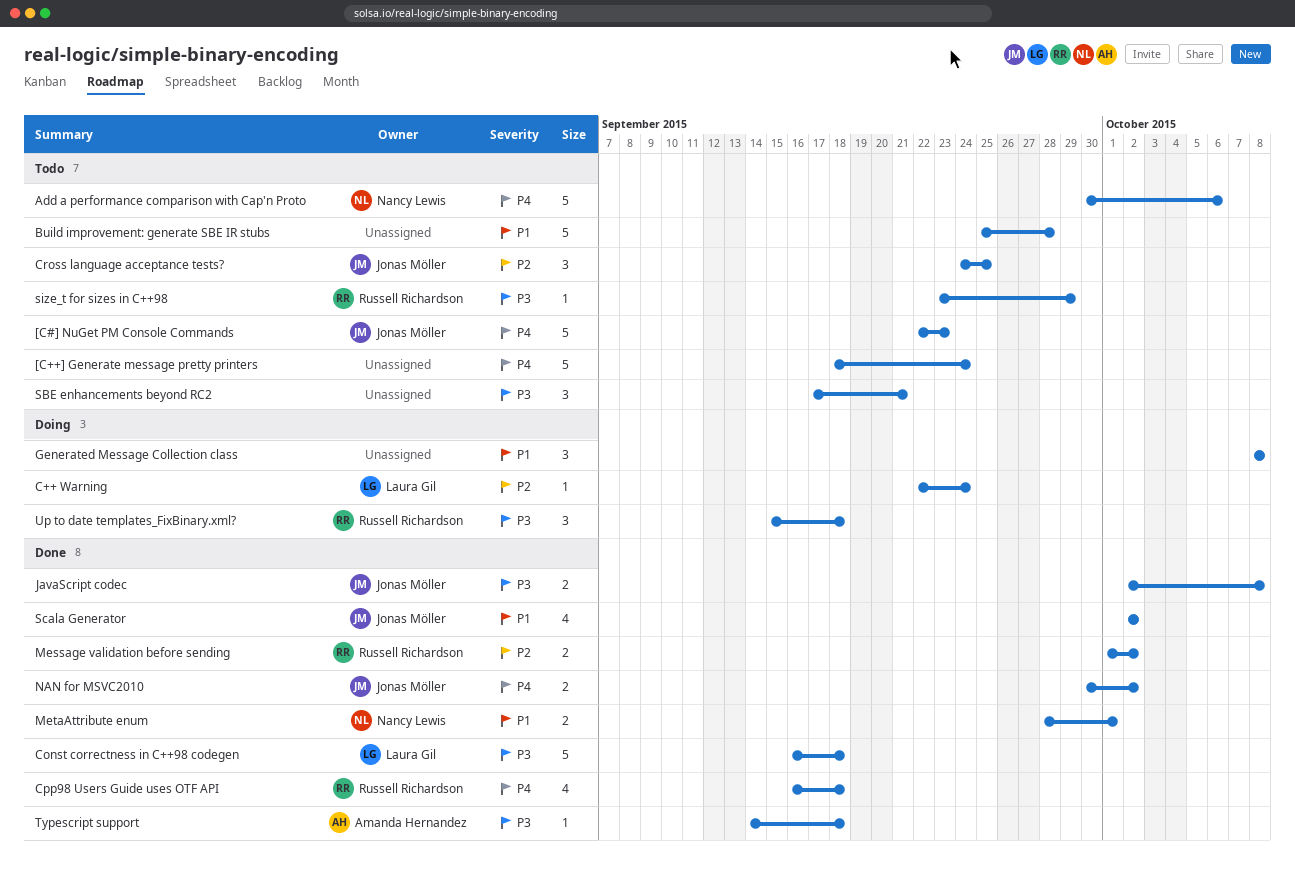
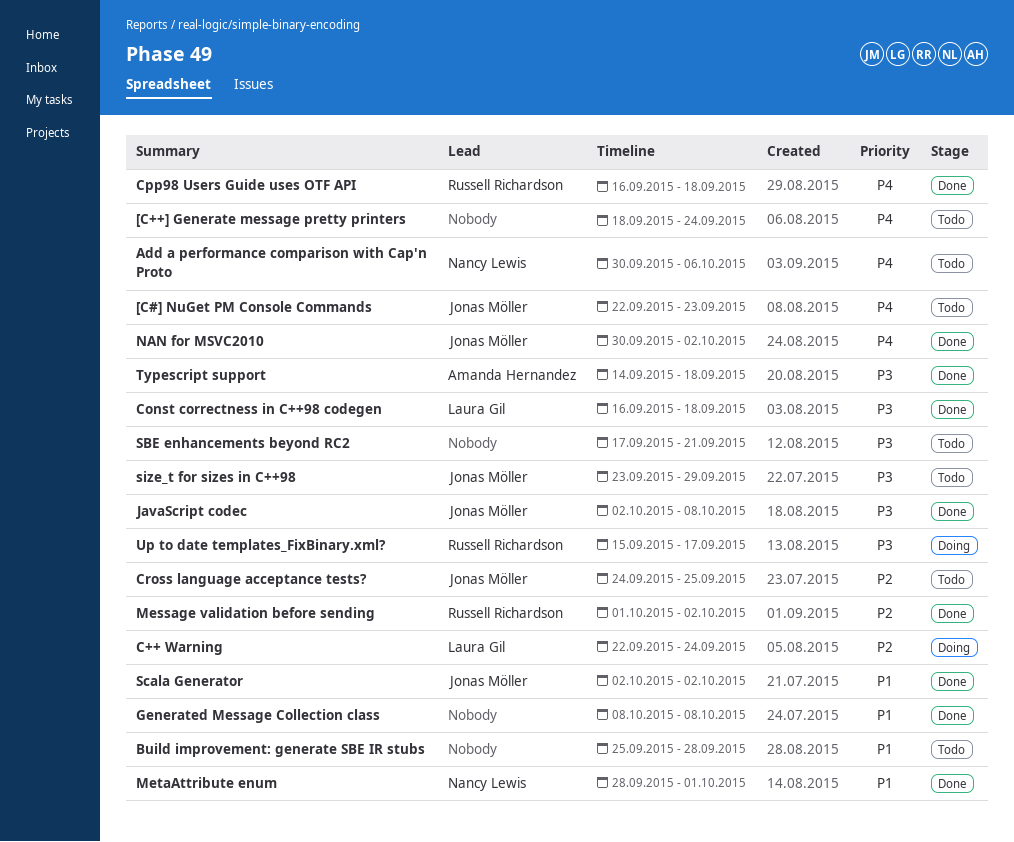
Generated Message Collection class, status: Doing -> Done
size_t for sizes in C++98, owner: Russell Richardson -> Jonas Möller
Up to date templates_FixBinary.xml?, due: Sep 18 -> Sep 17

